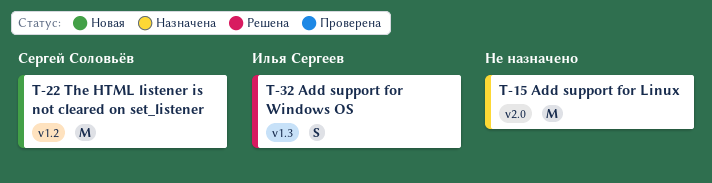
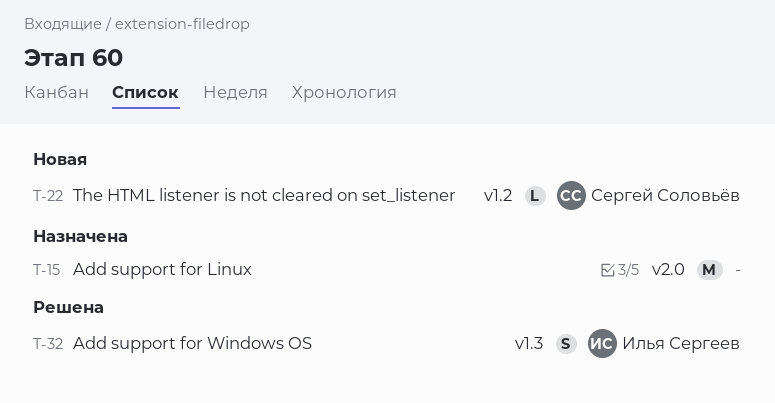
T-22, estimate: M -> L

